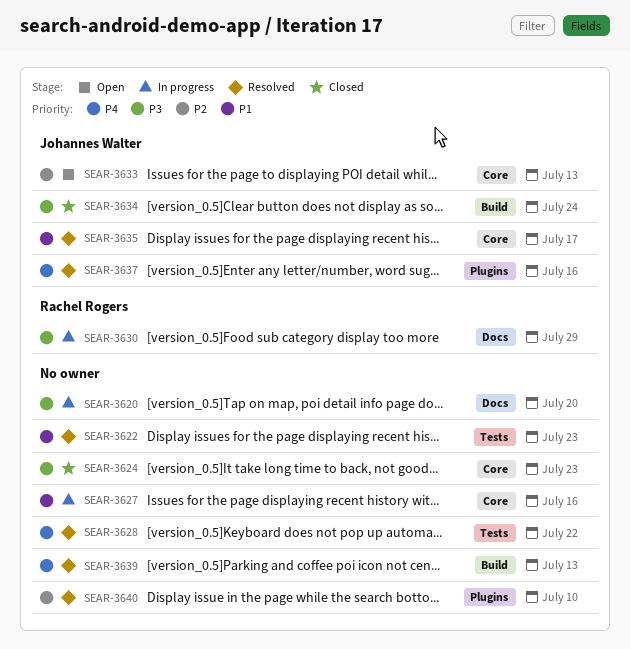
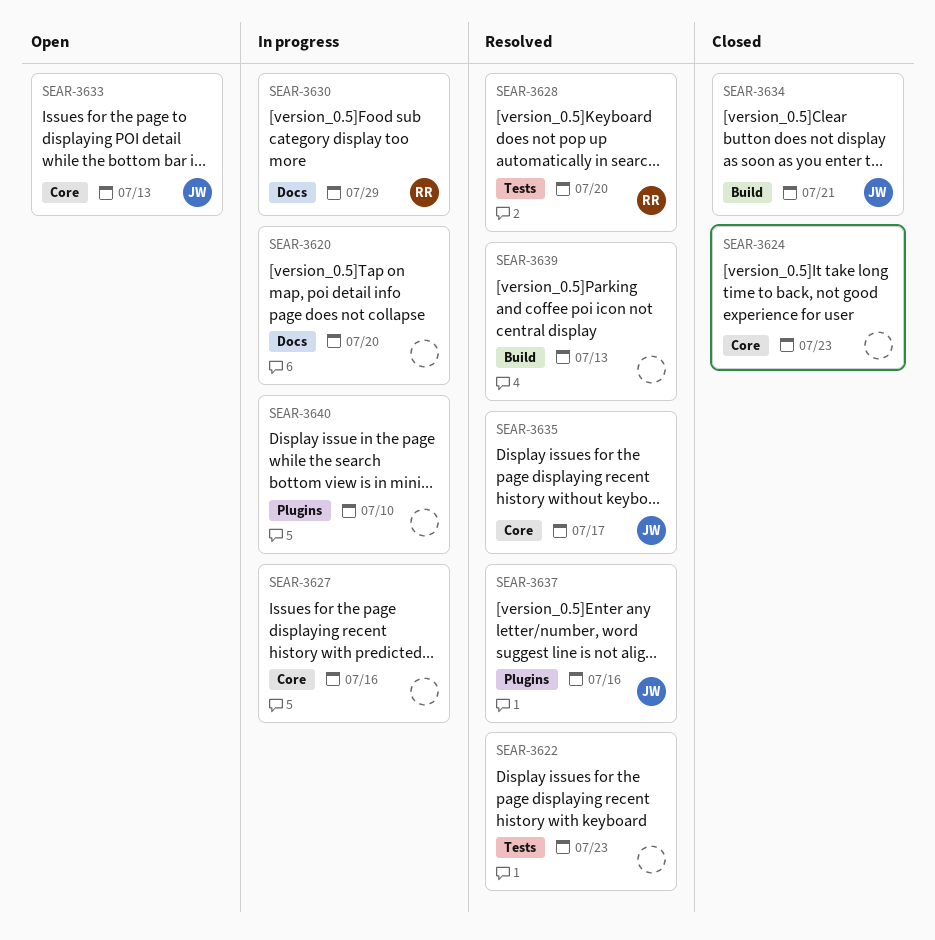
SEAR-3628, owner: none -> Rachel Rogers
SEAR-3628, due: Jul 22 -> Jul 20
SEAR-3634, due: Jul 24 -> Jul 21
SEAR-3640, status: Resolved -> In progress

